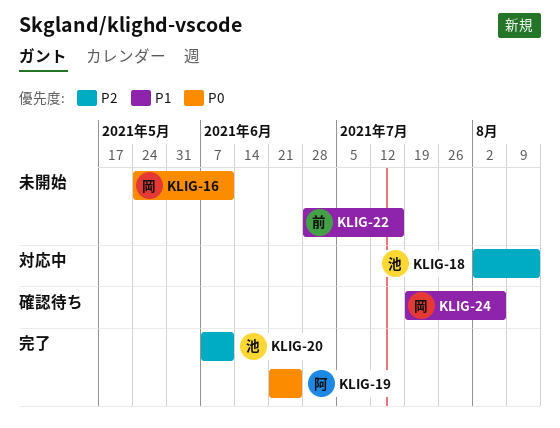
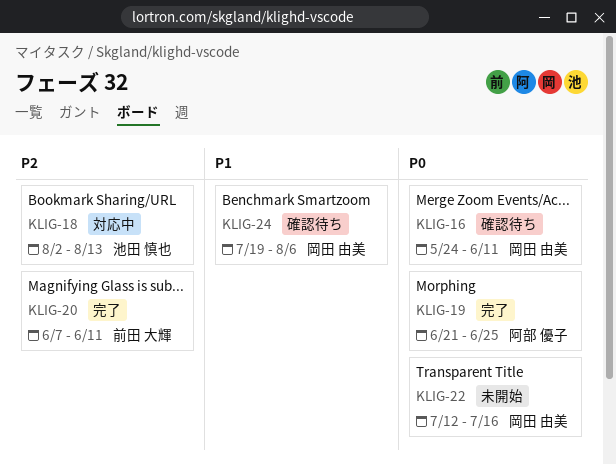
KLIG-16, status: 未開始 -> 確認待ち
KLIG-20, owner: 池田 慎也 -> 前田 大輝
KLIG-22, owner: 前田 大輝 -> 岡田 由美
KLIG-22, priority: P1 -> P0
KLIG-22, start: Jun 28 -> Jul 12

